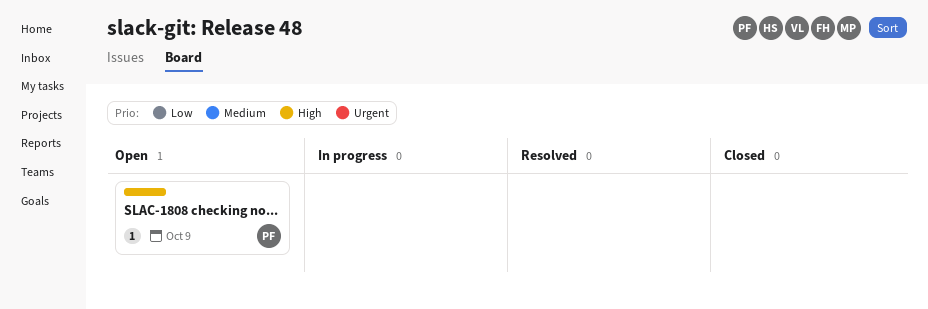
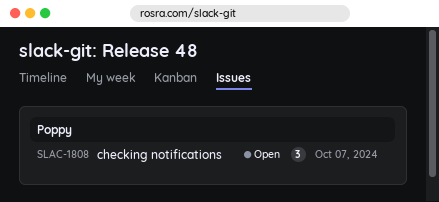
SLAC-1808, estimate: 1 -> 3
SLAC-1808, due: Oct 9 -> Oct 7

